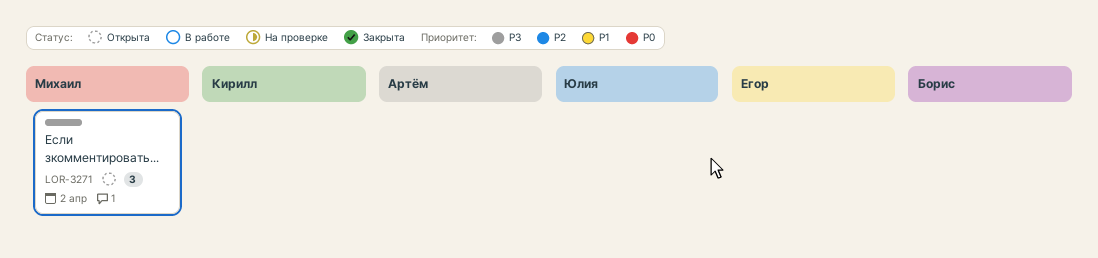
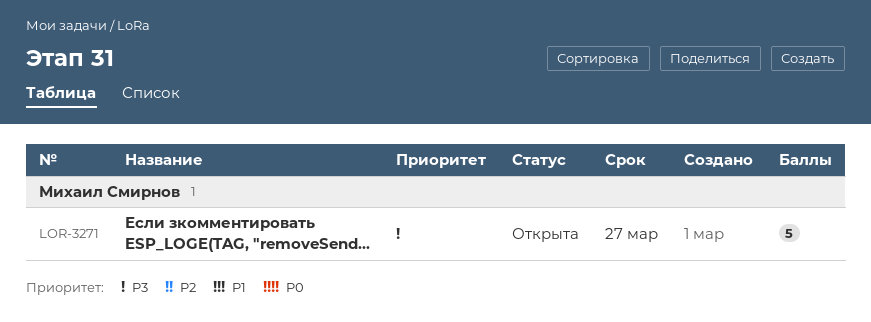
LOR-3271, estimate: 3 -> 5
LOR-3271, due: Apr 2 -> Mar 27

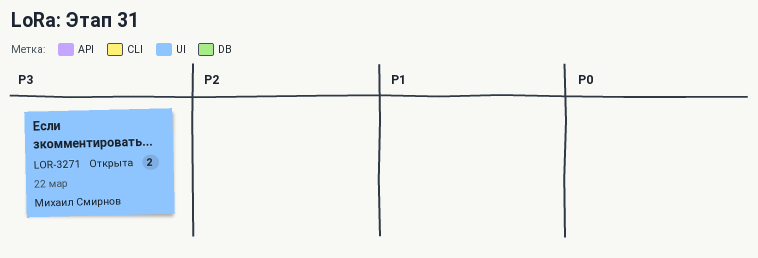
LOR-3271, estimate: 5 -> 2
LOR-3271, due: Mar 27 -> Mar 22

